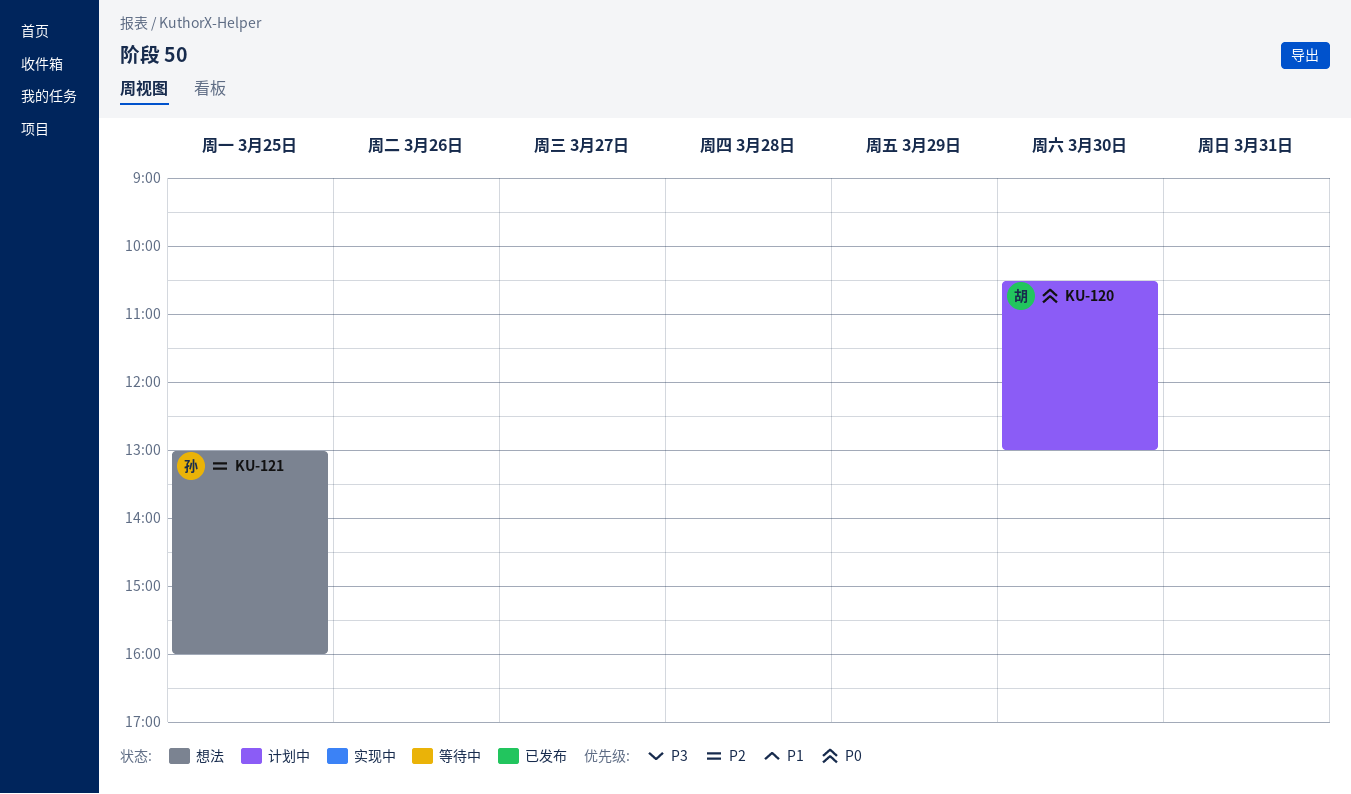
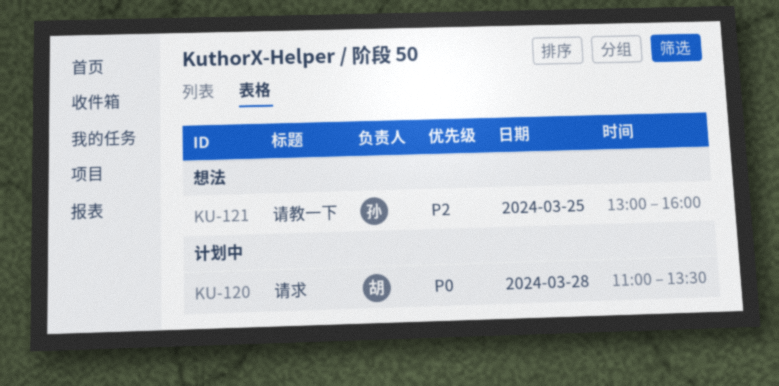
KU-120, day: Mar 30 -> Mar 28
KU-120, begins: 10:30 -> 11:00
KU-120, ends: 13:00 -> 13:30

